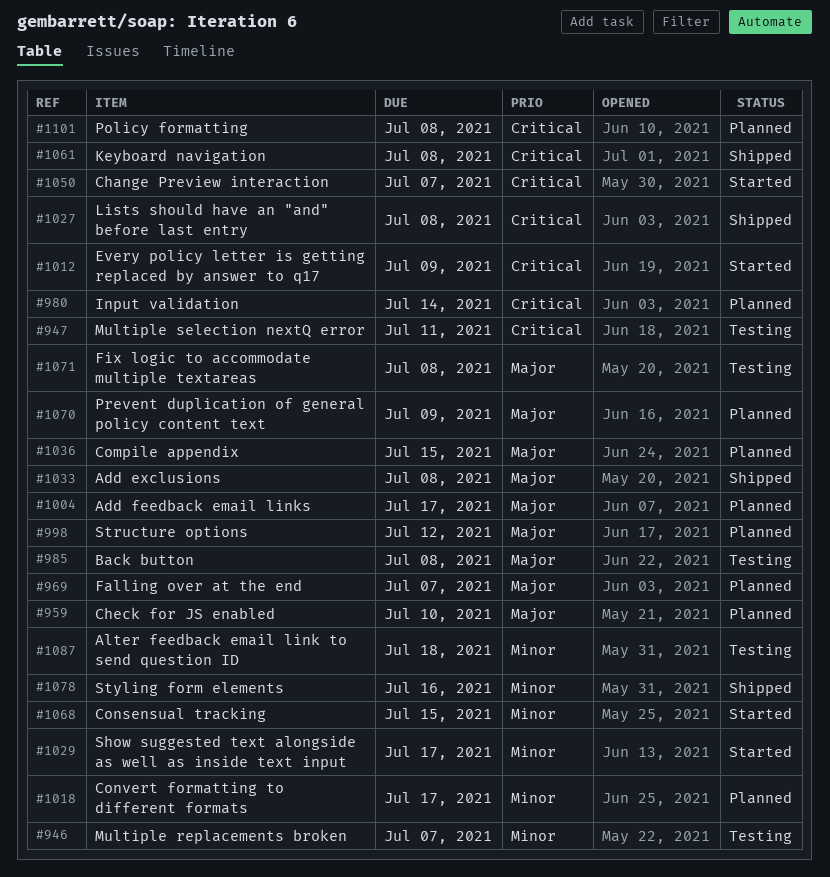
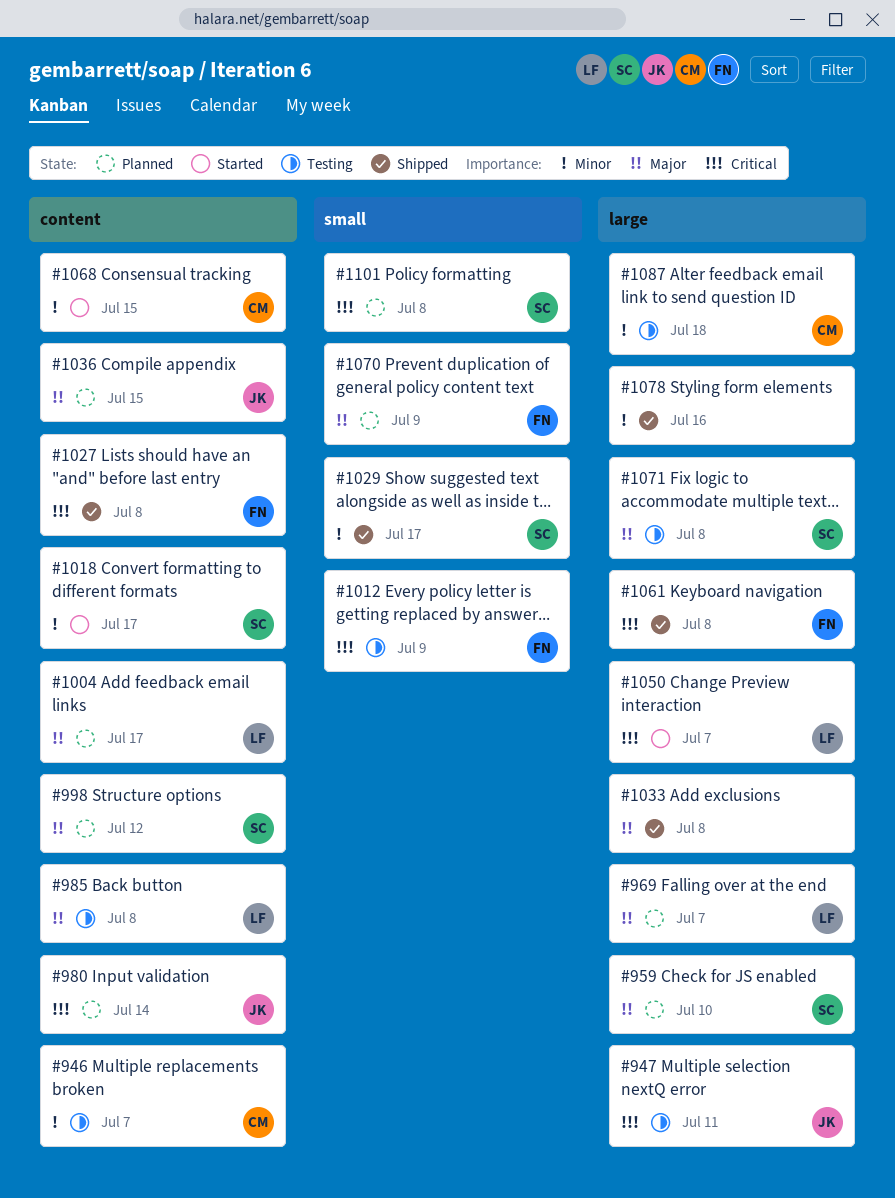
#1012, status: Started -> Testing
#1018, status: Planned -> Started
#1029, status: Started -> Shipped

